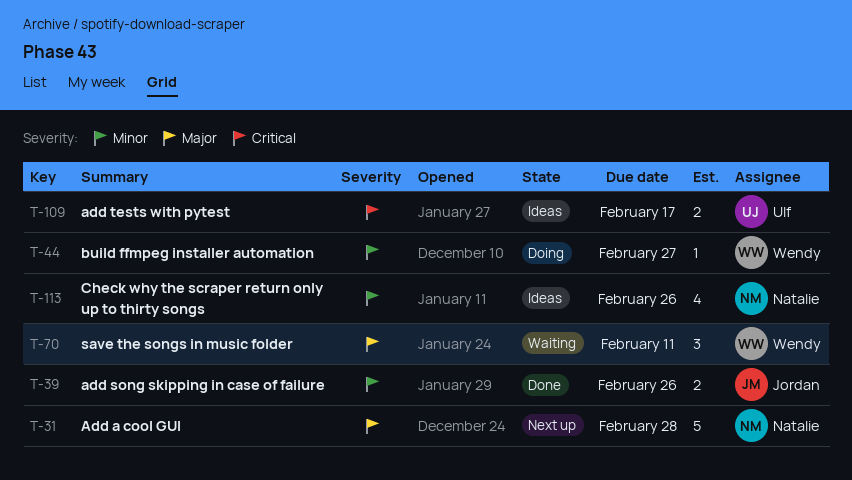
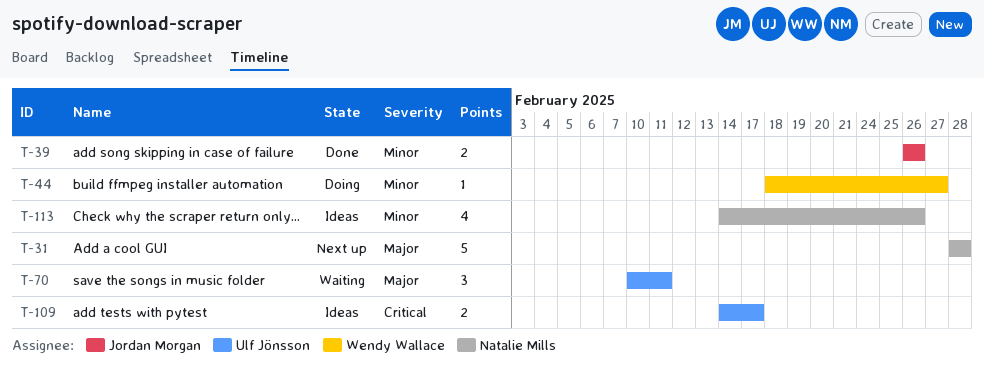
T-70, owner: Wendy Wallace -> Ulf Jönsson

